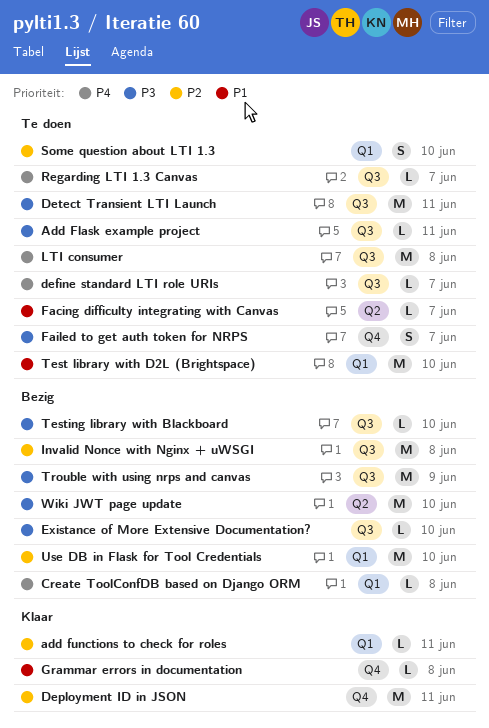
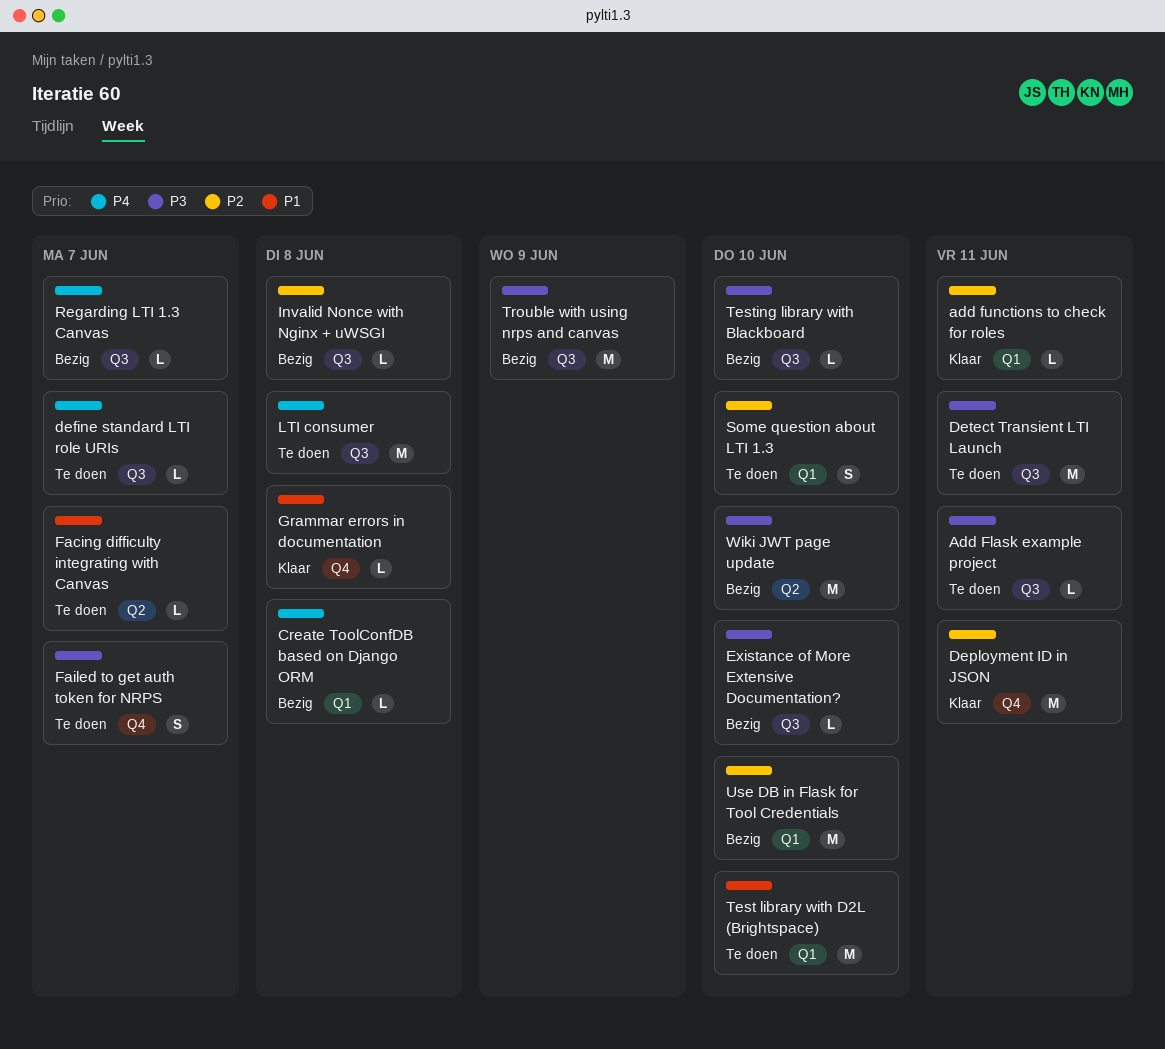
Invalid Nonce with Nginx + uWSGI, estimate: M -> L
Regarding LTI 1.3 Canvas, status: Te doen -> Bezig

